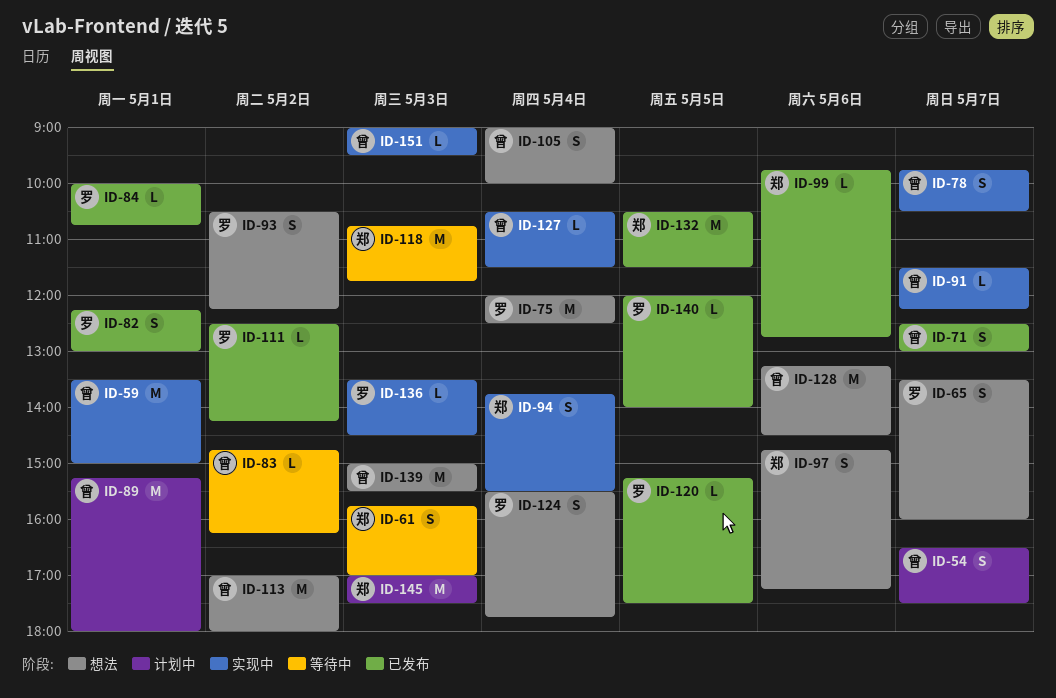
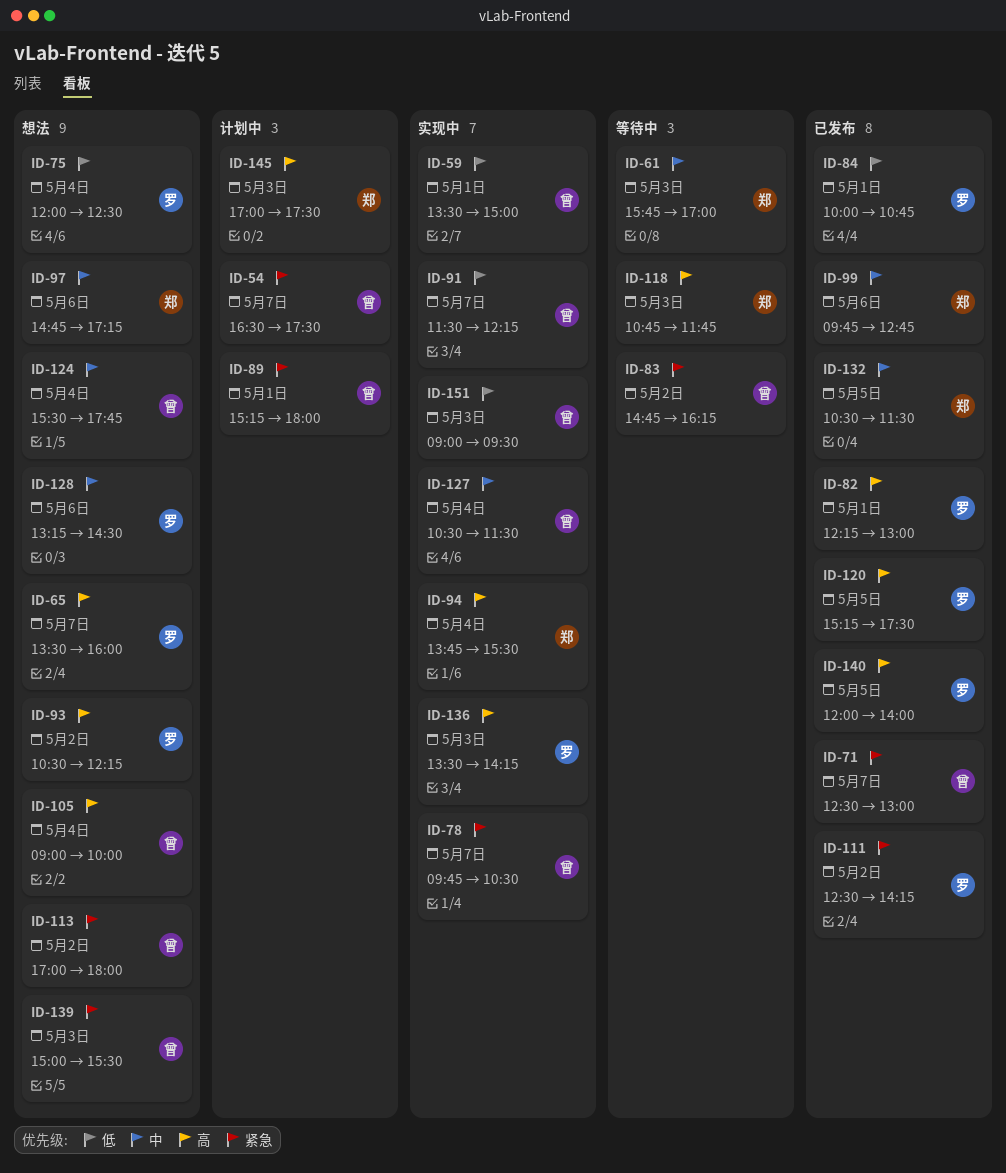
ID-124, owner: 罗 -> 曾
ID-128, owner: 曾 -> 罗
ID-136, ends: 14:30 -> 14:15

